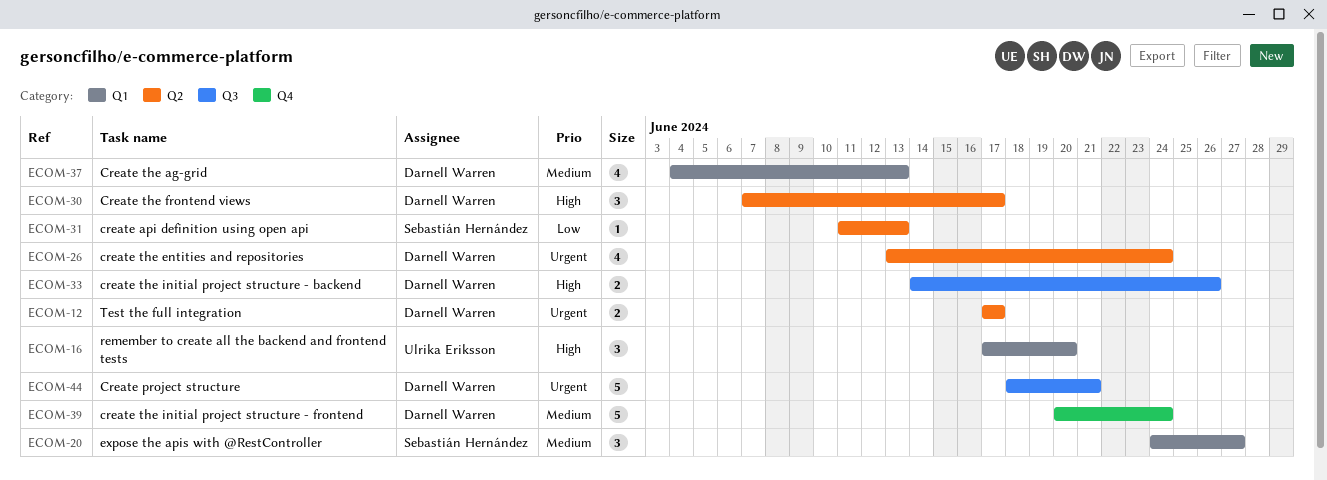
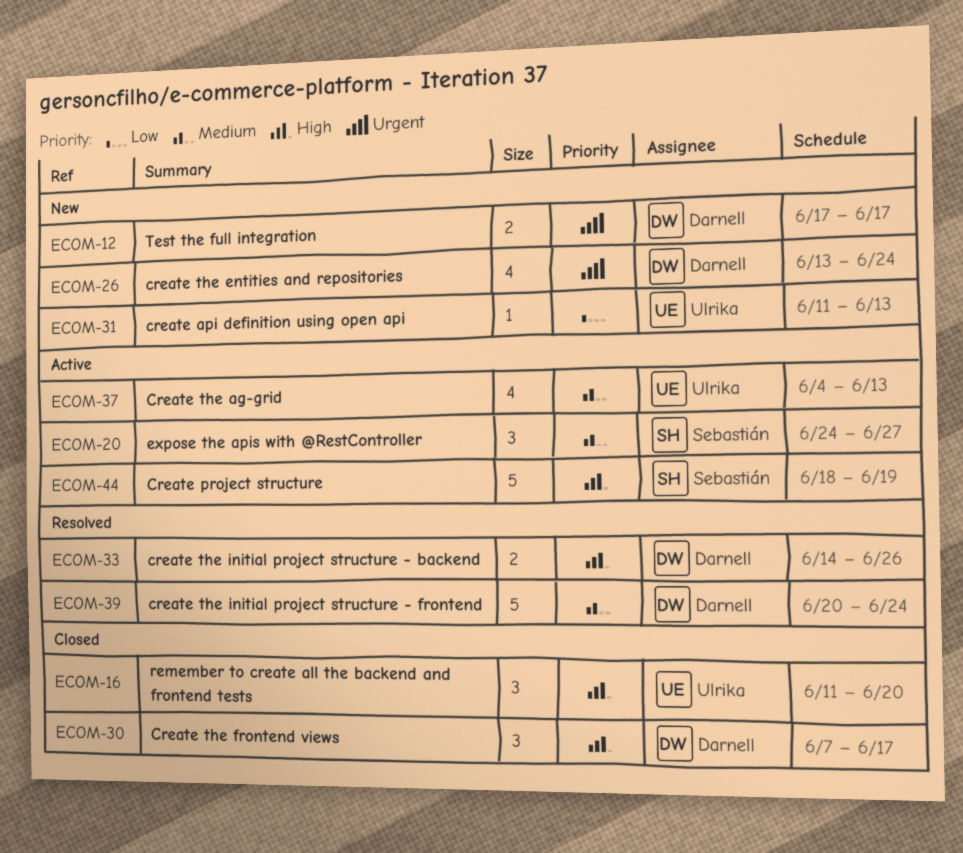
ECOM-16, start: Jun 17 -> Jun 11
ECOM-31, owner: Sebastián Hernández -> Ulrika Eriksson
ECOM-37, owner: Darnell Warren -> Ulrika Eriksson
ECOM-44, owner: Darnell Warren -> Sebastián Hernández
ECOM-44, priority: Urgent -> High
ECOM-44, due: Jun 21 -> Jun 19

